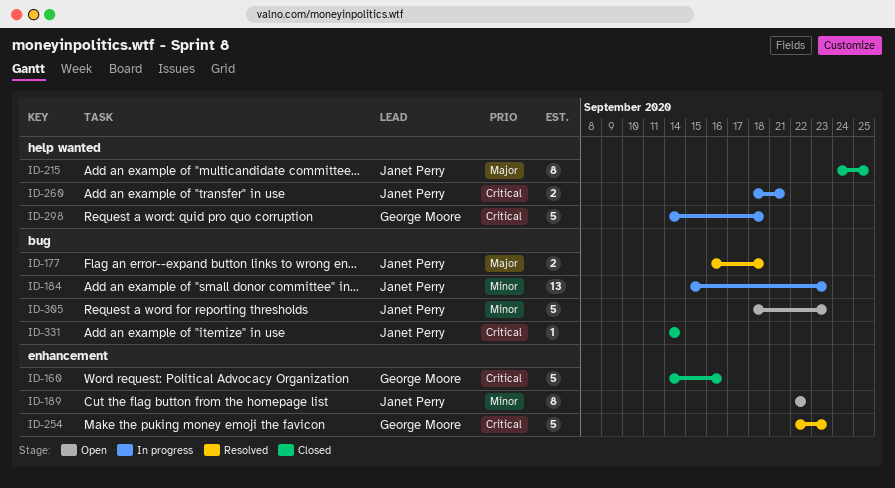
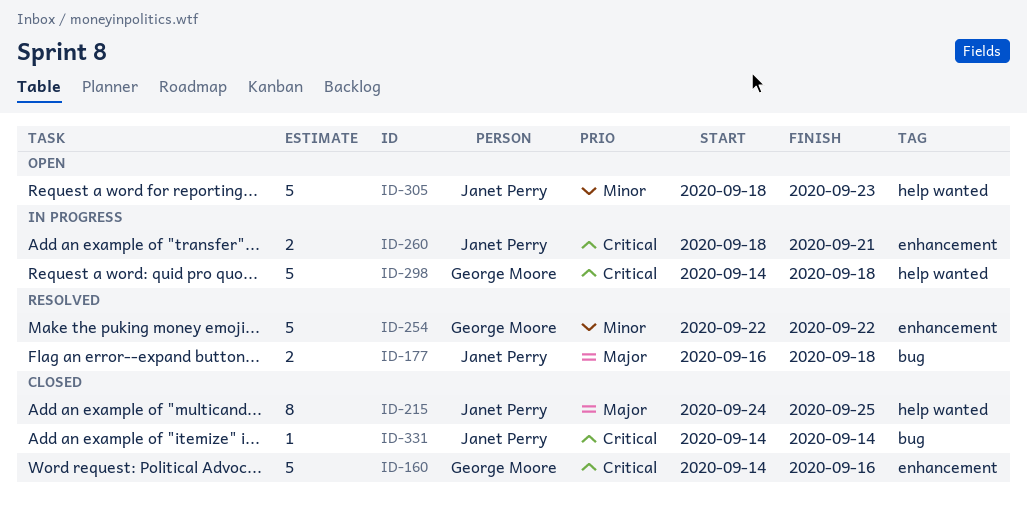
ID-184: present -> none
ID-189: present -> none
ID-254, priority: Critical -> Minor
ID-254, due: Sep 23 -> Sep 22
ID-260, label: help wanted -> enhancement
ID-305, label: bug -> help wanted

